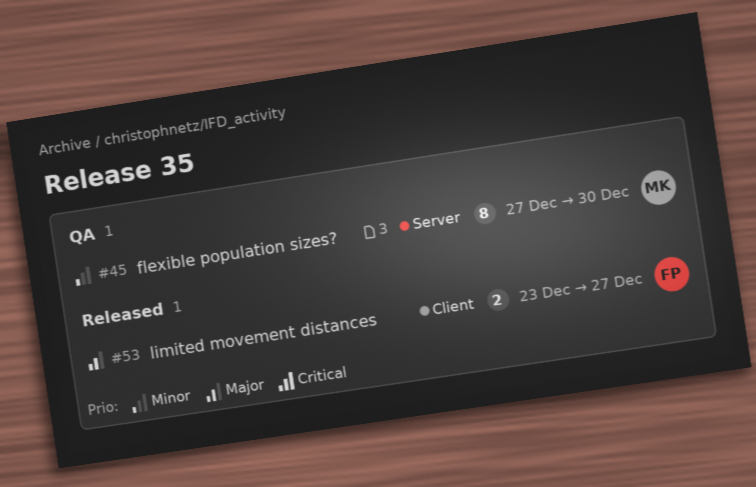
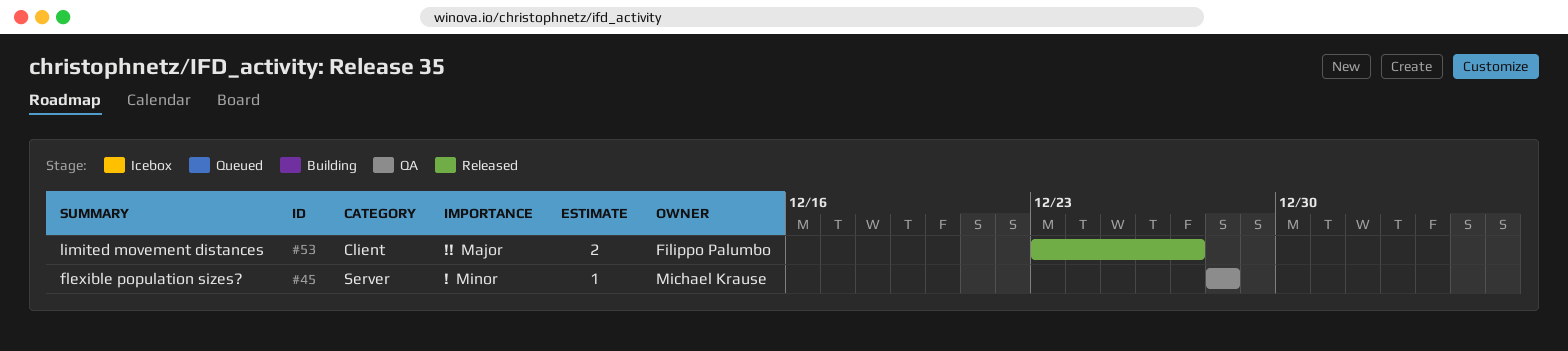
#45, estimate: 8 -> 1
#45, start: Dec 27 -> Dec 28
#45, due: Dec 30 -> Dec 28

